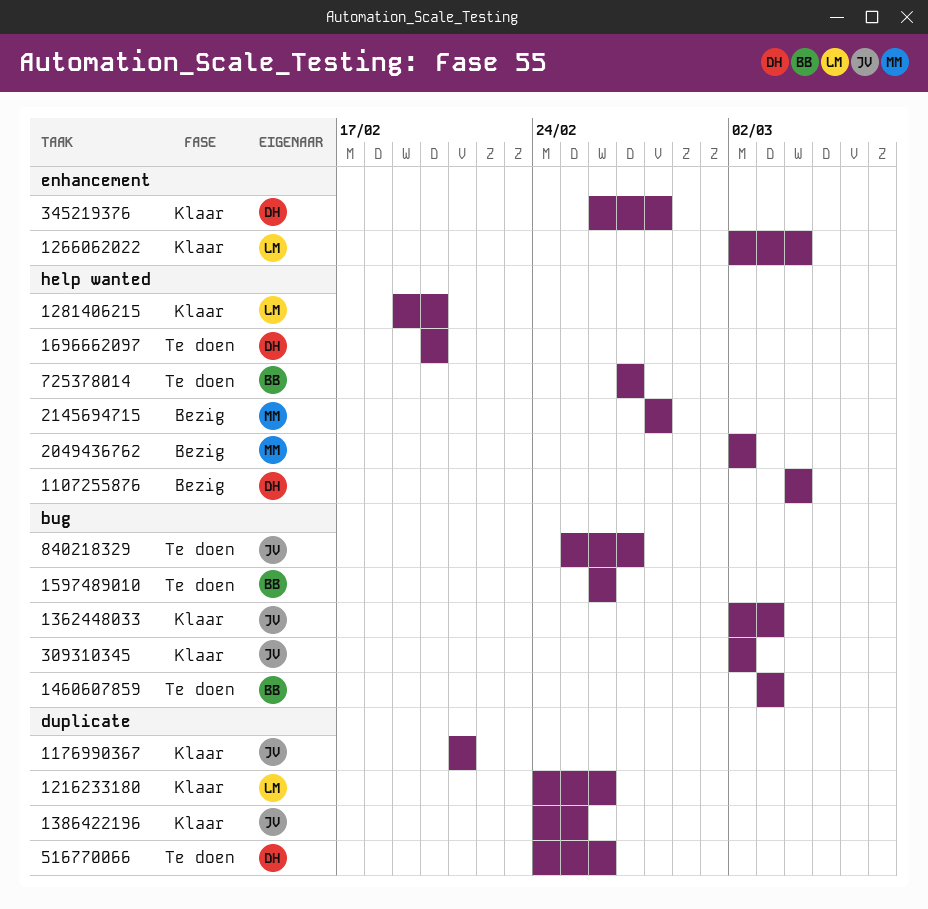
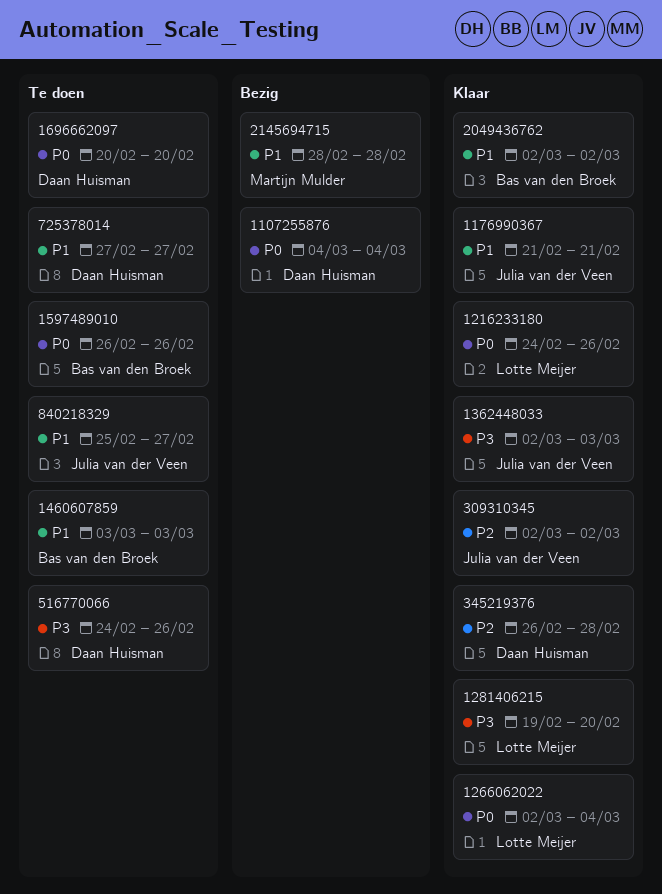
1386422196: present -> none
2049436762, status: Bezig -> Klaar
2049436762, owner: Martijn Mulder -> Bas van den Broek
725378014, owner: Bas van den Broek -> Daan Huisman

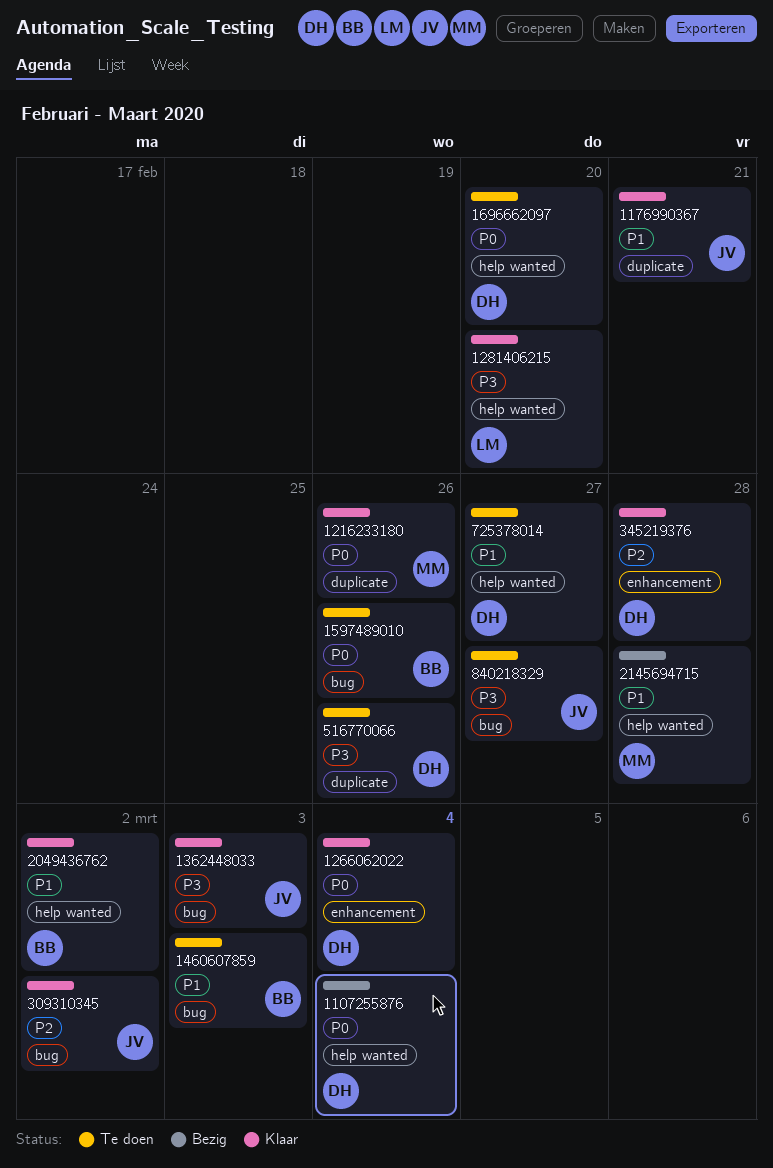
1216233180, owner: Lotte Meijer -> Martijn Mulder
1266062022, owner: Lotte Meijer -> Daan Huisman
840218329, priority: P1 -> P3

